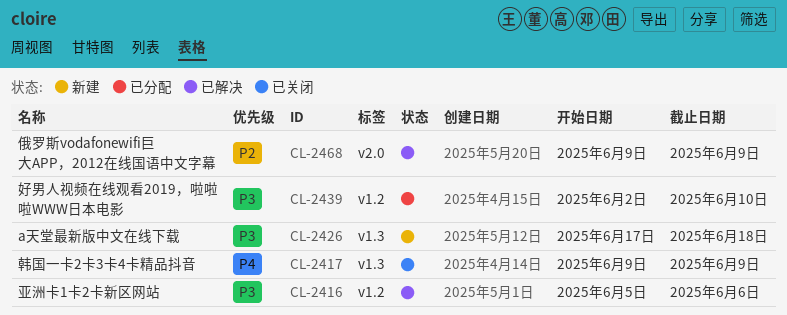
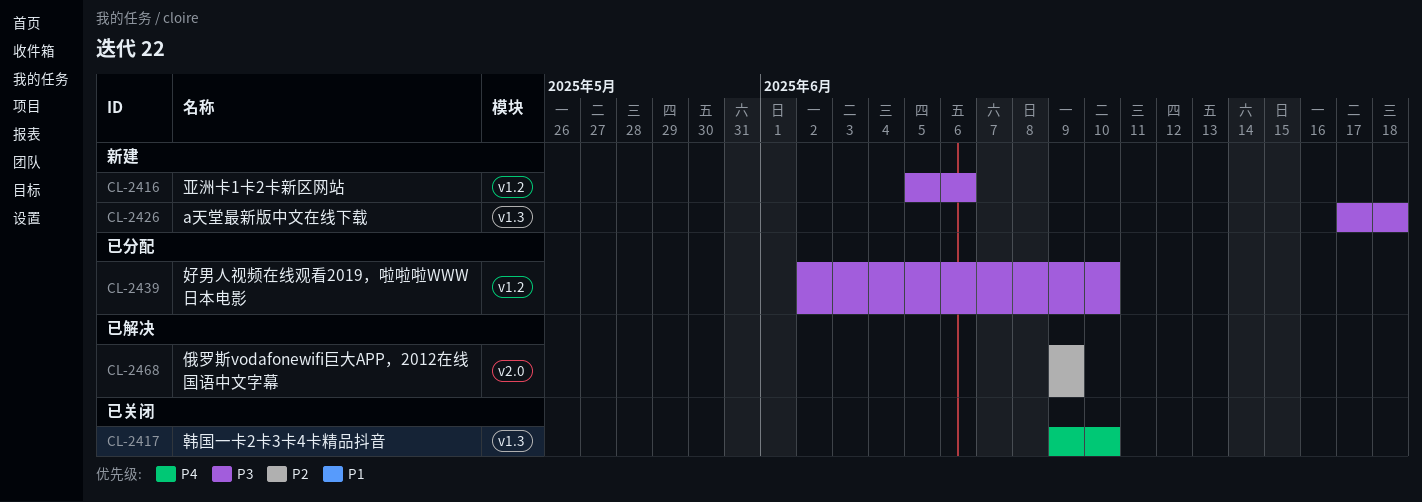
CL-2416, status: 已解决 -> 新建
CL-2417, due: Jun 9 -> Jun 10

